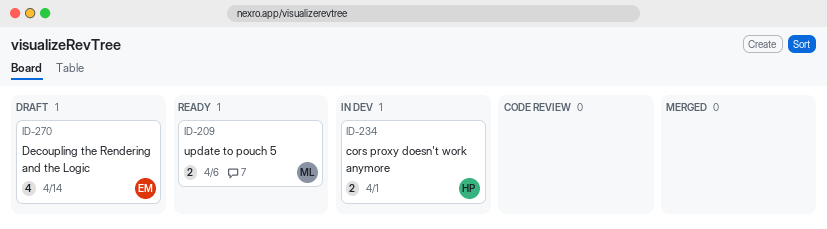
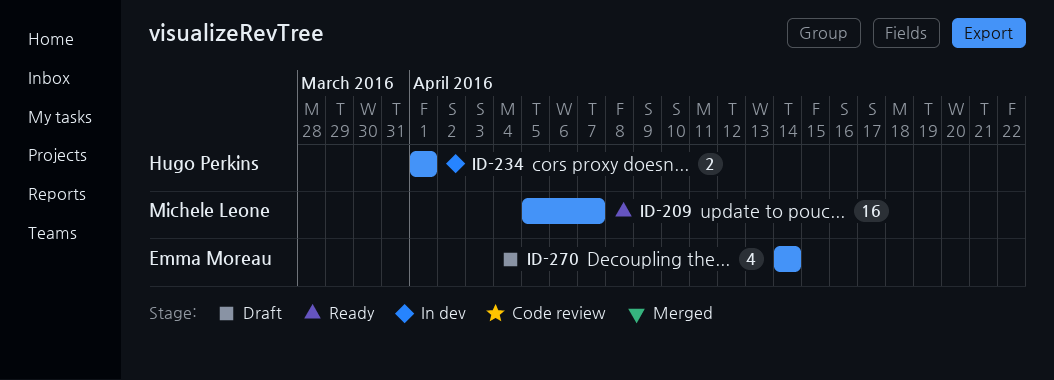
ID-209, estimate: 2 -> 16
ID-209, due: Apr 6 -> Apr 7

